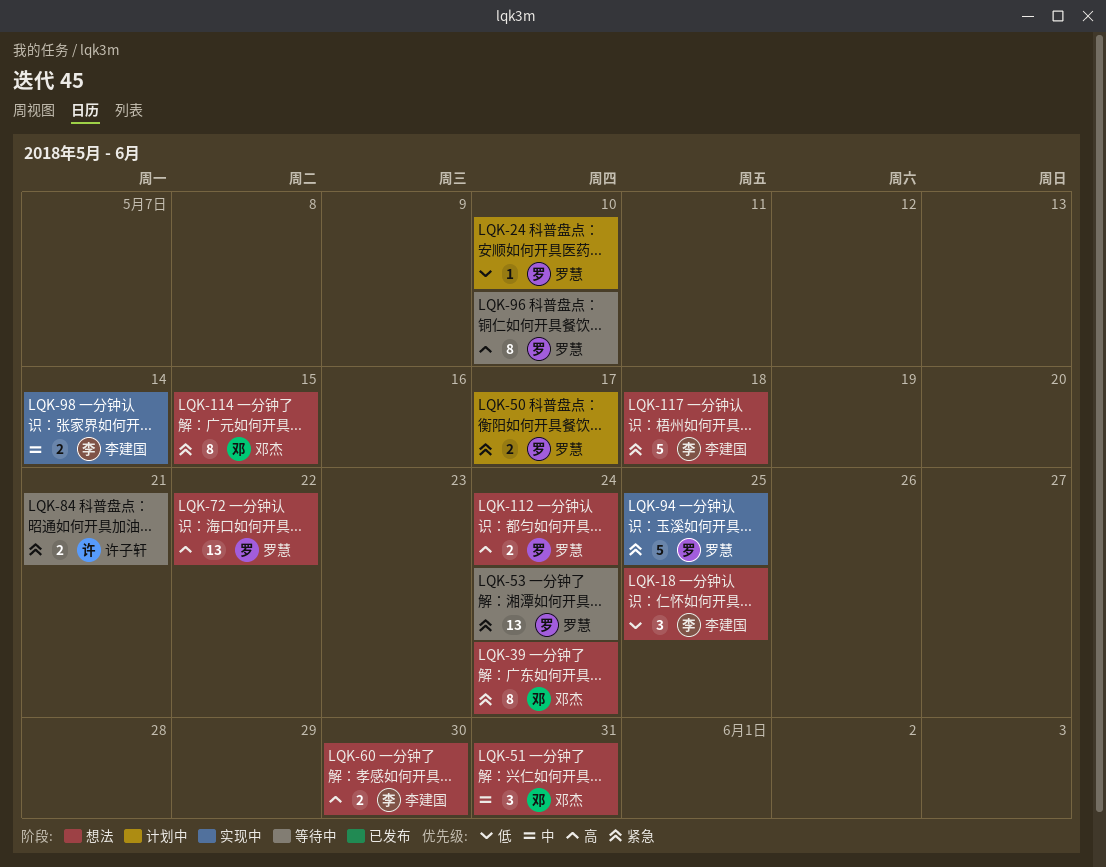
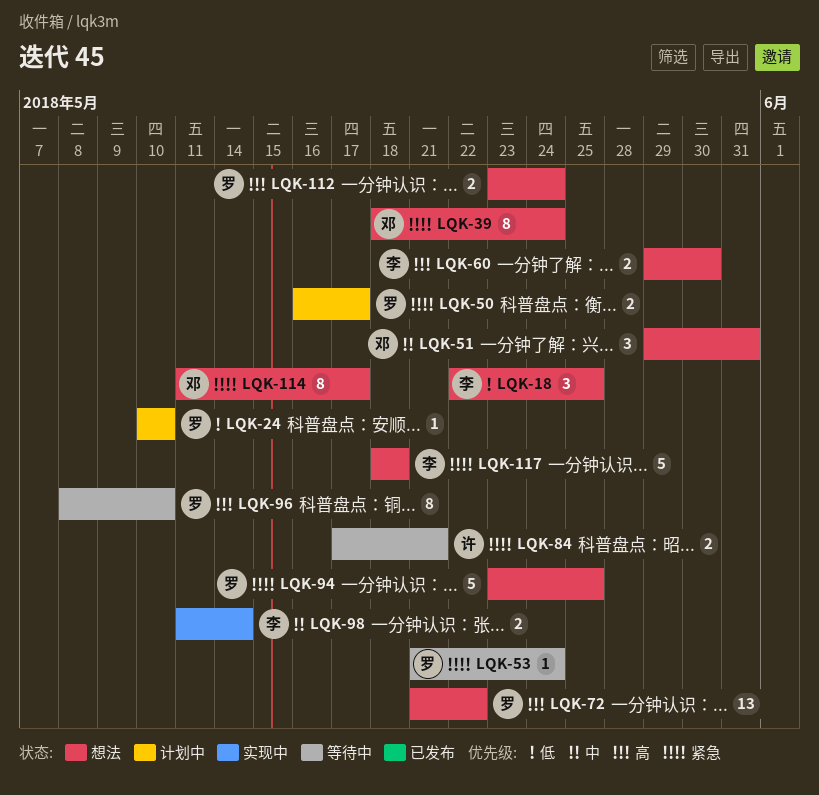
LQK-53, estimate: 13 -> 1
LQK-94, status: 实现中 -> 想法
LQK-114, due: May 15 -> May 17

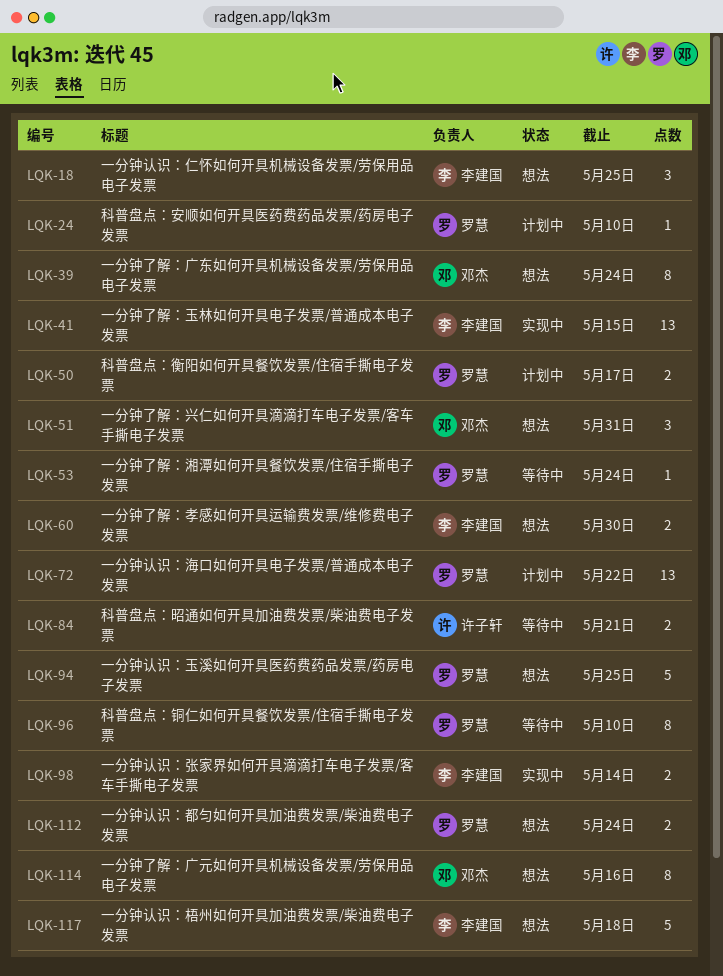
LQK-41: none -> present
LQK-72, status: 想法 -> 计划中
LQK-114, due: May 17 -> May 16

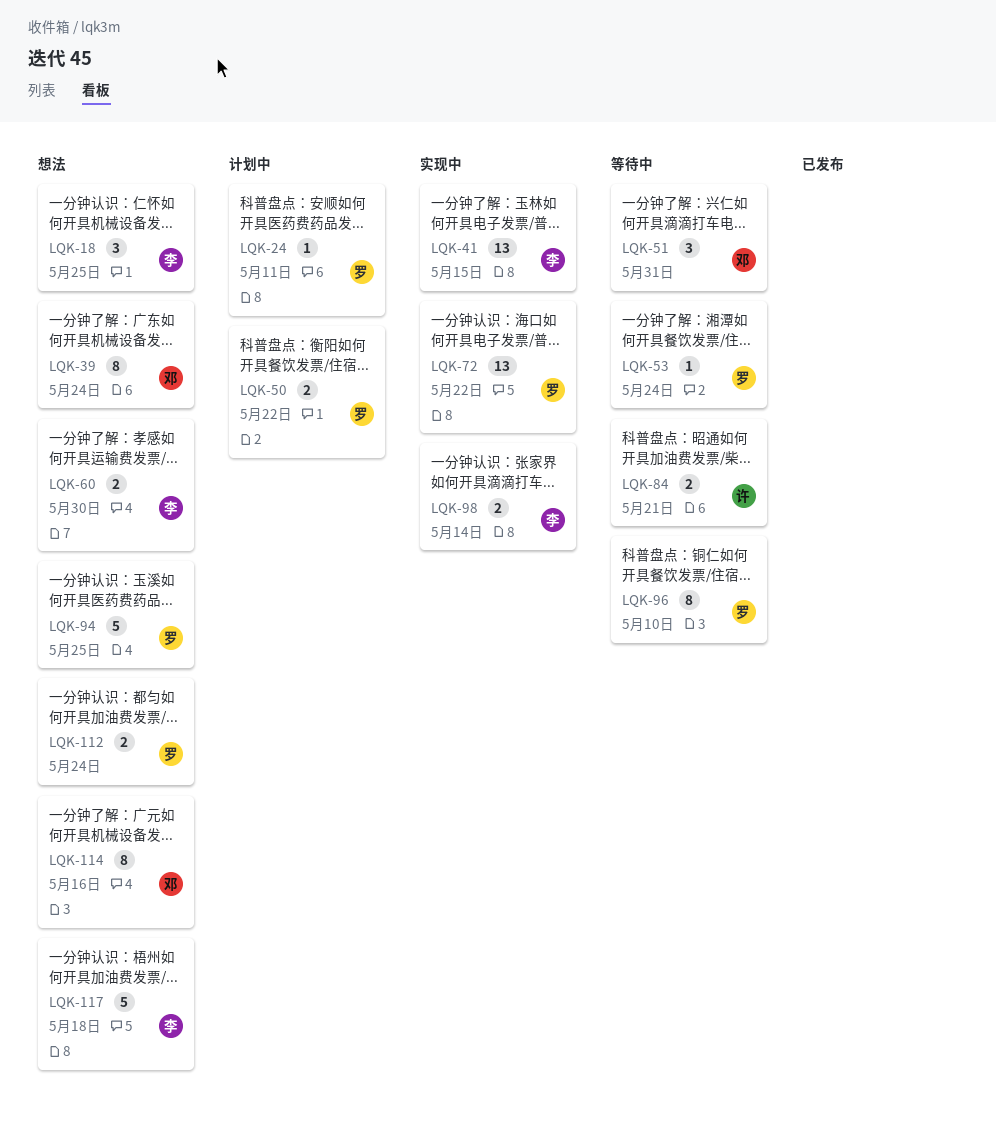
LQK-24, due: May 10 -> May 11
LQK-50, due: May 17 -> May 22
LQK-51, status: 想法 -> 等待中
LQK-72, status: 计划中 -> 实现中

